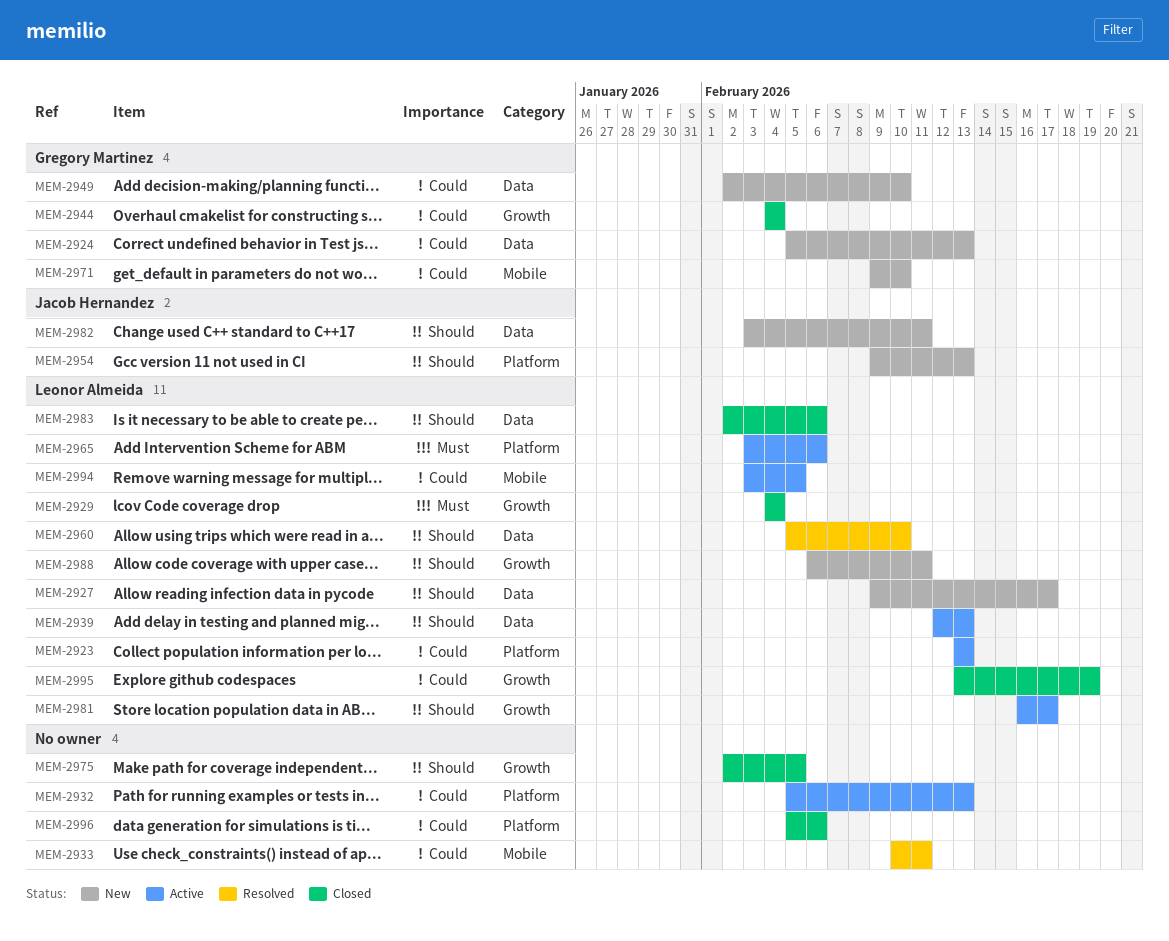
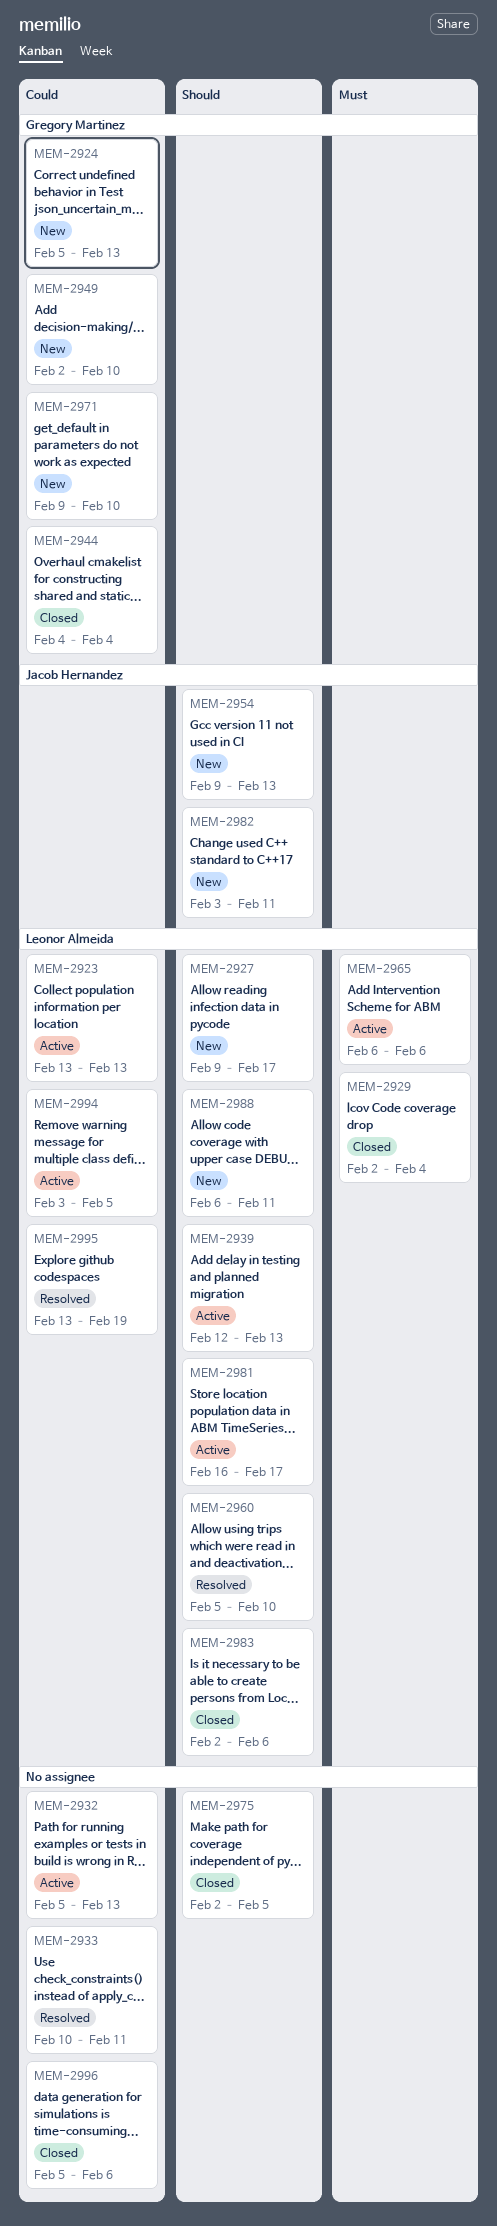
MEM-2929, start: Feb 4 -> Feb 2
MEM-2965, start: Feb 3 -> Feb 6
MEM-2995, status: Closed -> Resolved

